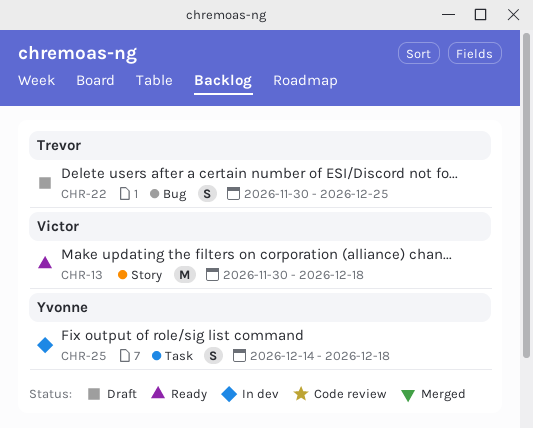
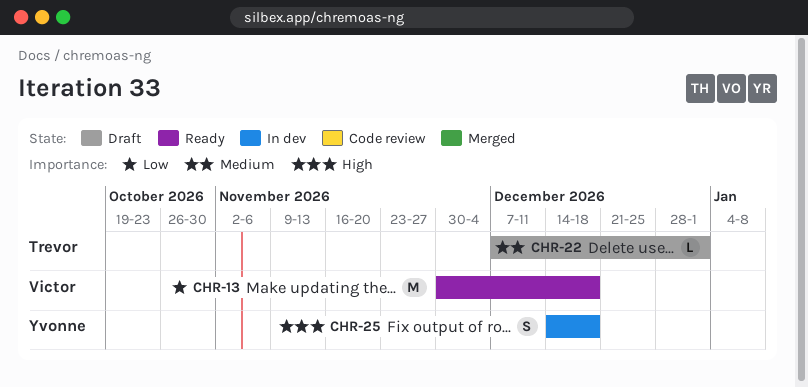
CHR-22, estimate: S -> L
CHR-22, start: Nov 30 -> Dec 7
CHR-22, due: Dec 25 -> Jan 1

